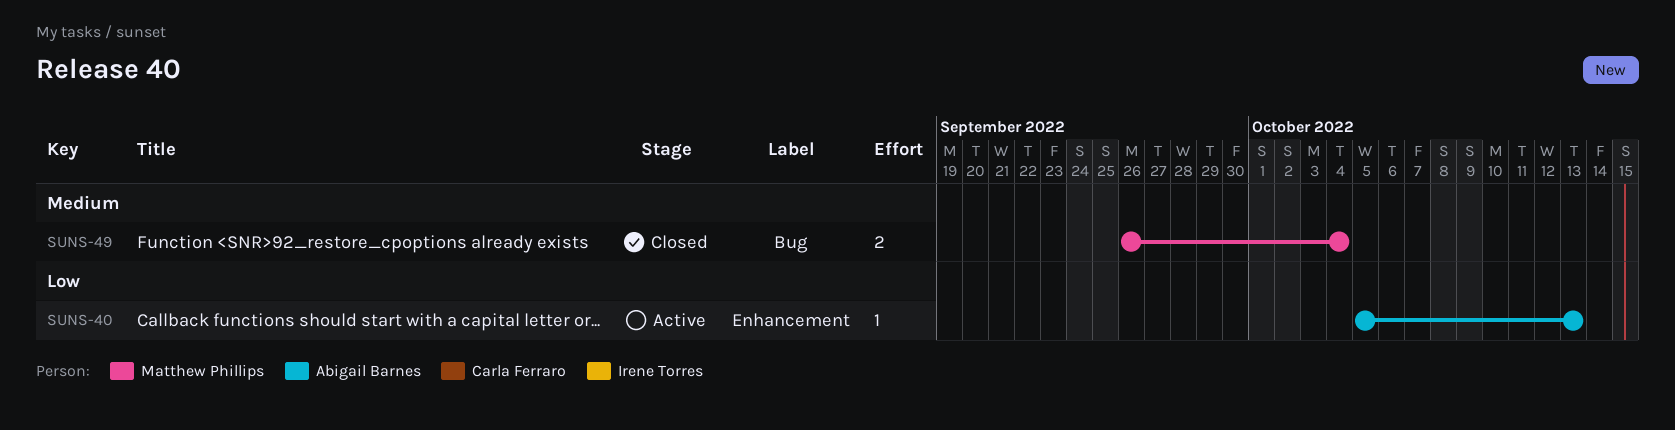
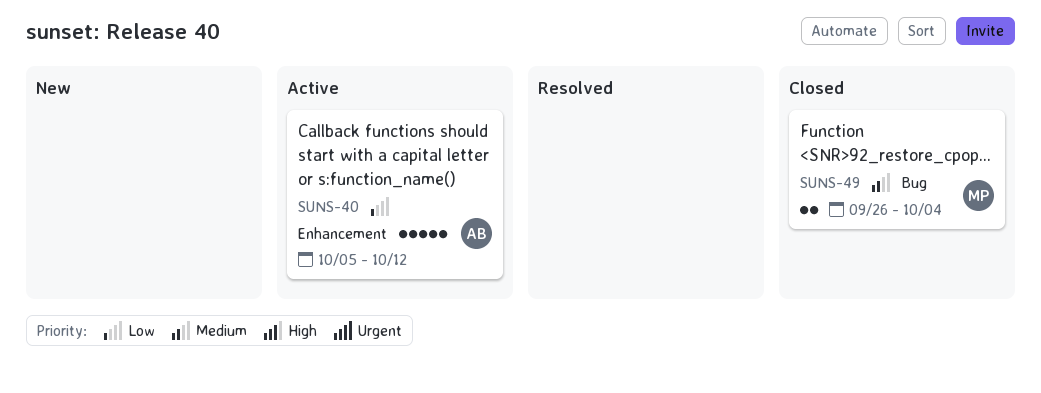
SUNS-40, estimate: 1 -> 5
SUNS-40, due: Oct 13 -> Oct 12

